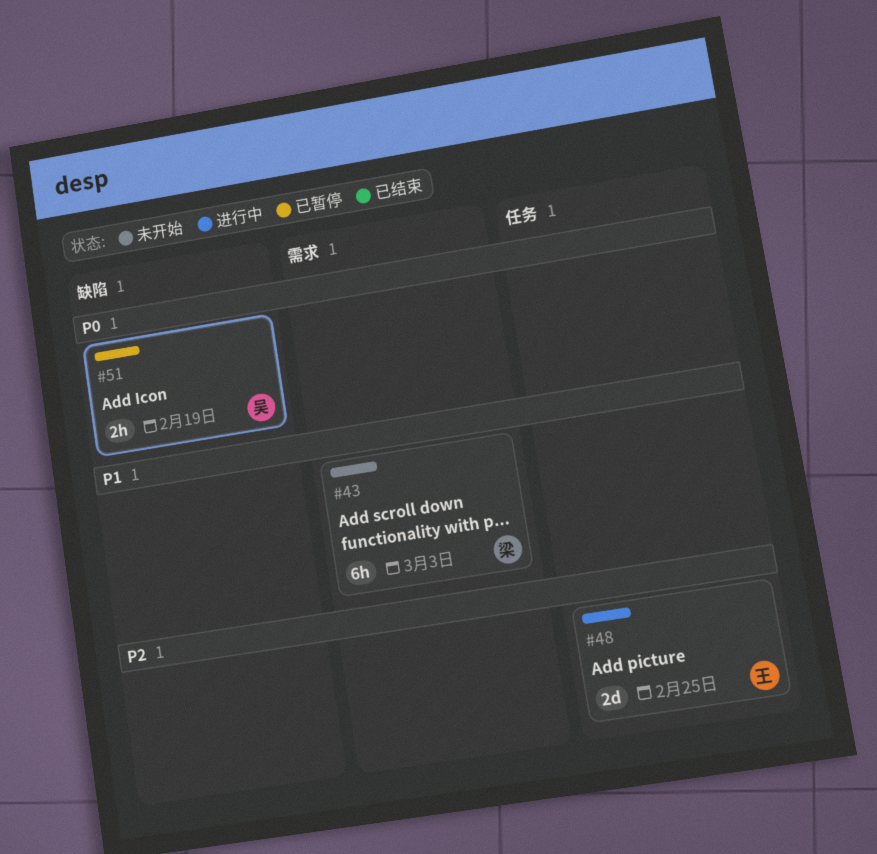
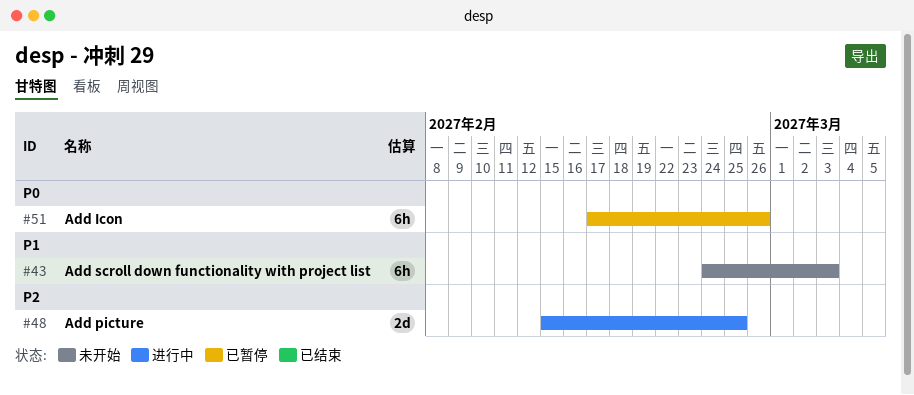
#51, estimate: 2h -> 6h
#51, due: Feb 19 -> Feb 26

